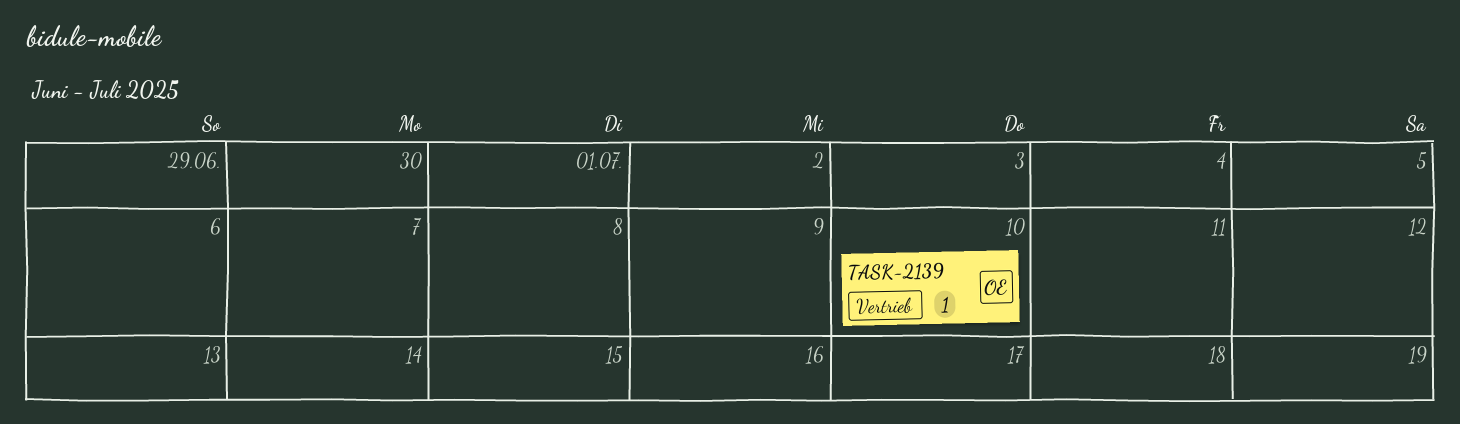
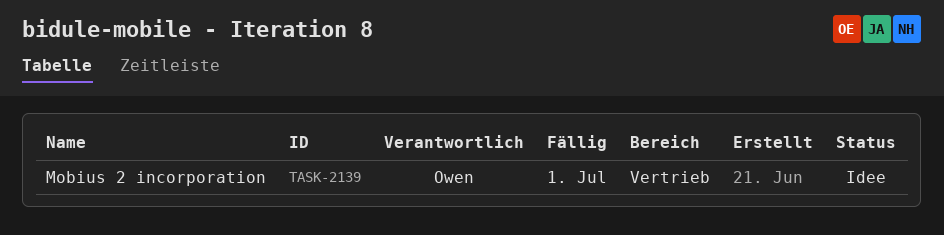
TASK-2139, due: Jul 10 -> Jul 1

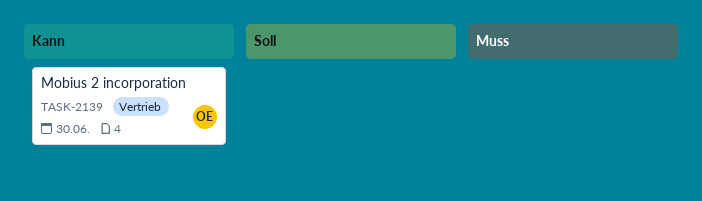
TASK-2139, due: Jul 1 -> Jun 30

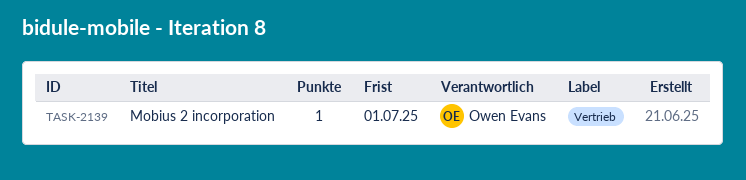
TASK-2139, due: Jun 30 -> Jul 1

